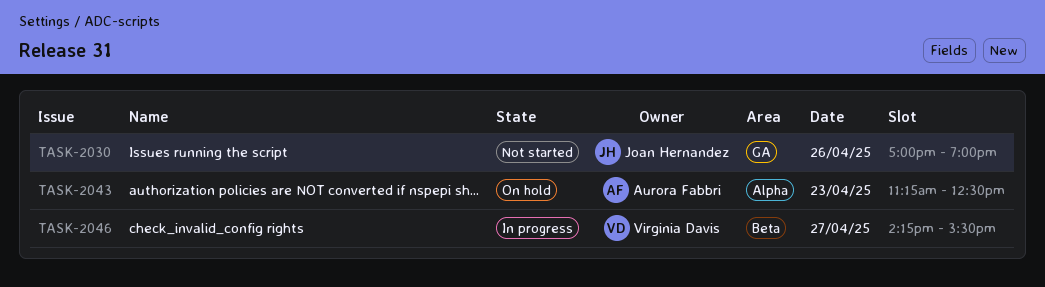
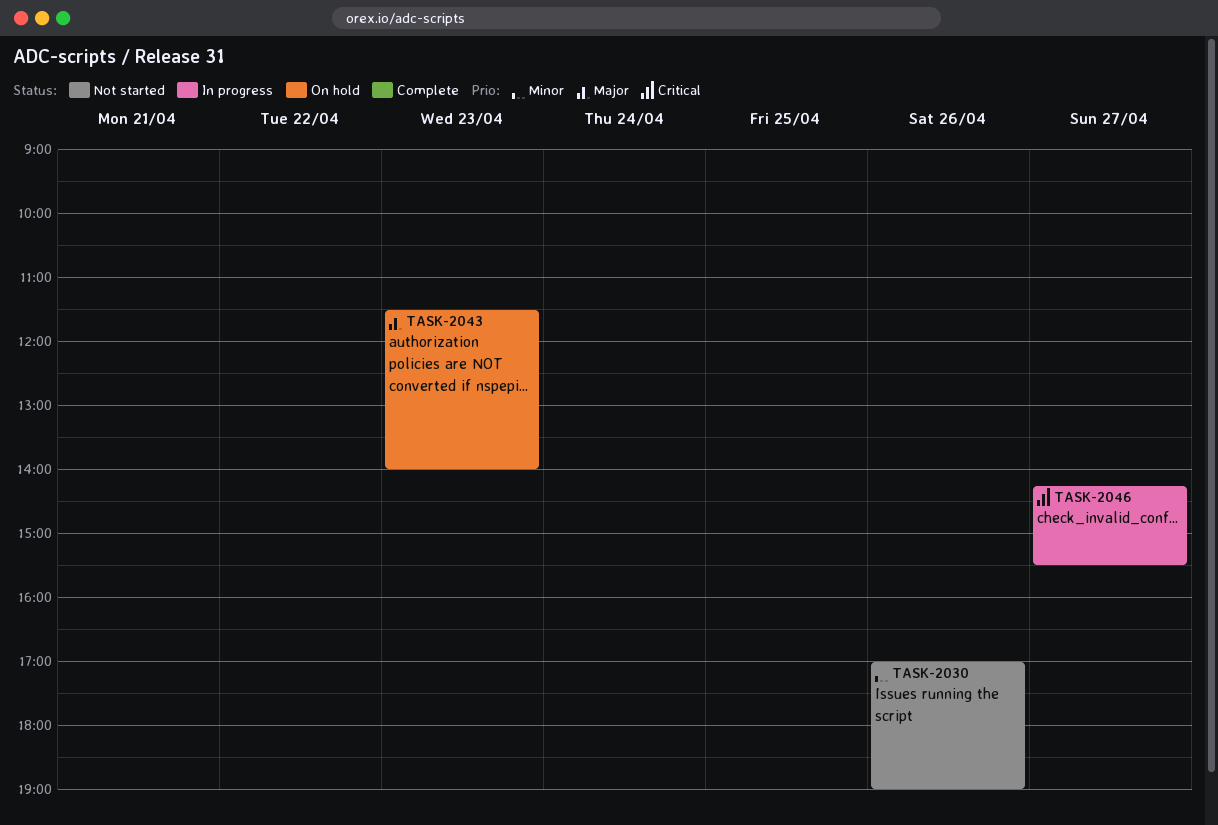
TASK-2043, begins: 11:15 -> 11:30
TASK-2043, ends: 12:30 -> 14:00

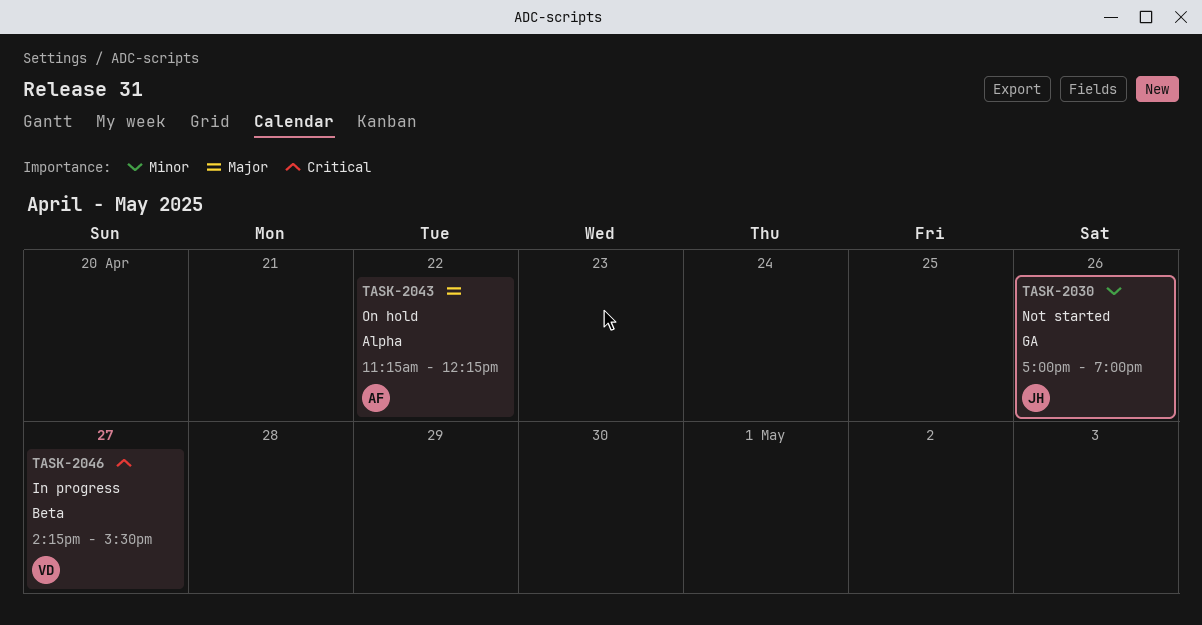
TASK-2043, day: Apr 23 -> Apr 22
TASK-2043, begins: 11:30 -> 11:15
TASK-2043, ends: 14:00 -> 12:15

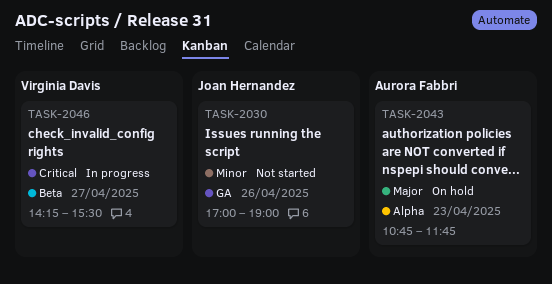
TASK-2043, day: Apr 22 -> Apr 23
TASK-2043, begins: 11:15 -> 10:45
TASK-2043, ends: 12:15 -> 11:45

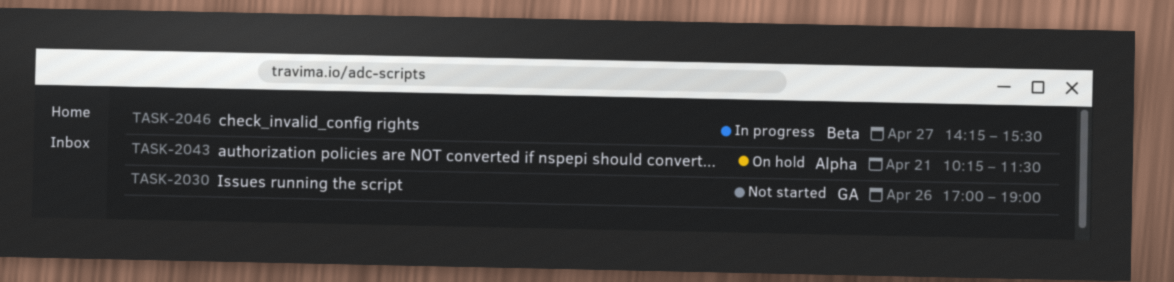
TASK-2043, day: Apr 23 -> Apr 21
TASK-2043, begins: 10:45 -> 10:15
TASK-2043, ends: 11:45 -> 11:30

